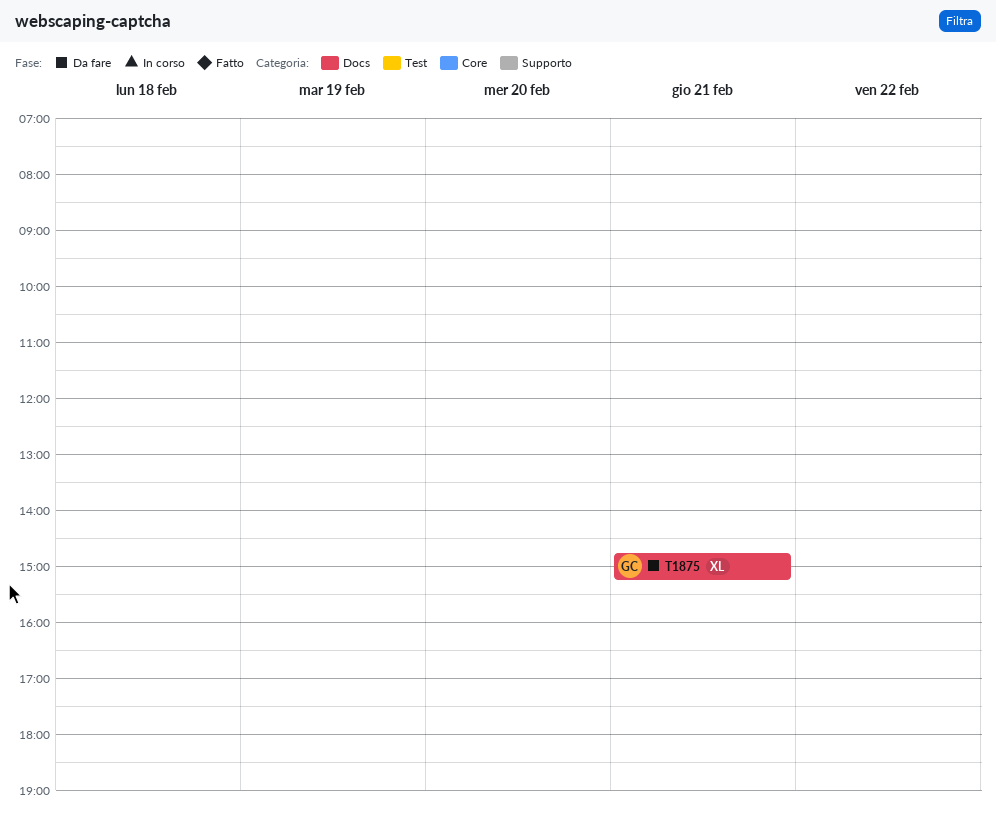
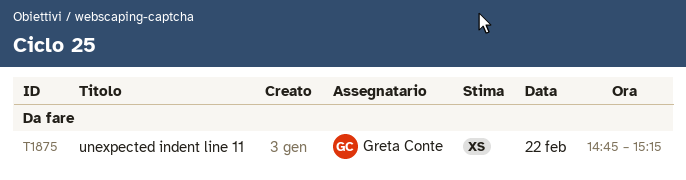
T1875, estimate: XL -> XS
T1875, day: Feb 21 -> Feb 22

